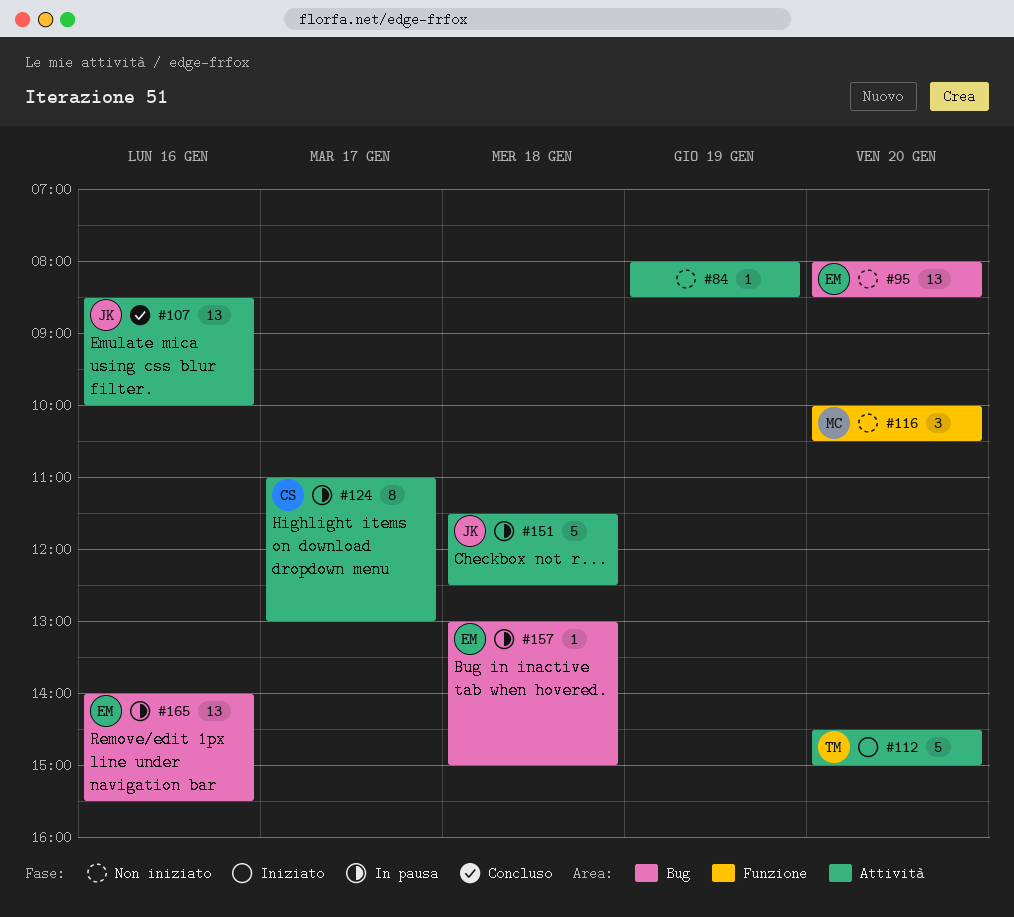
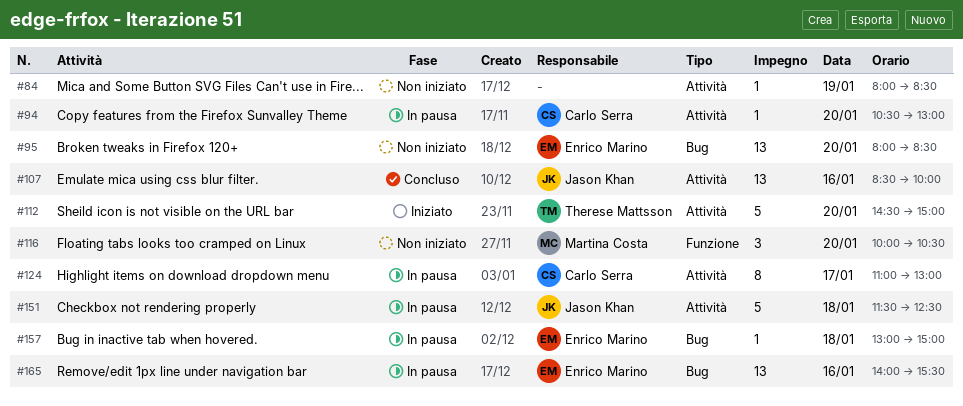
#94: none -> present

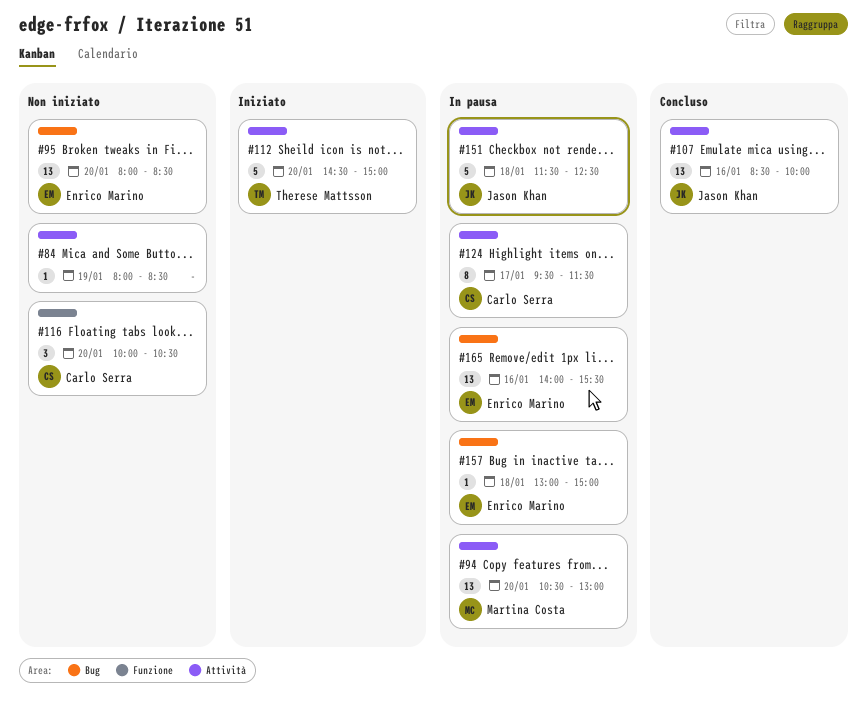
#94, owner: Carlo Serra -> Martina Costa
#94, estimate: 1 -> 13
#116, owner: Martina Costa -> Carlo Serra
#124, begins: 11:00 -> 09:30
#124, ends: 13:00 -> 11:30

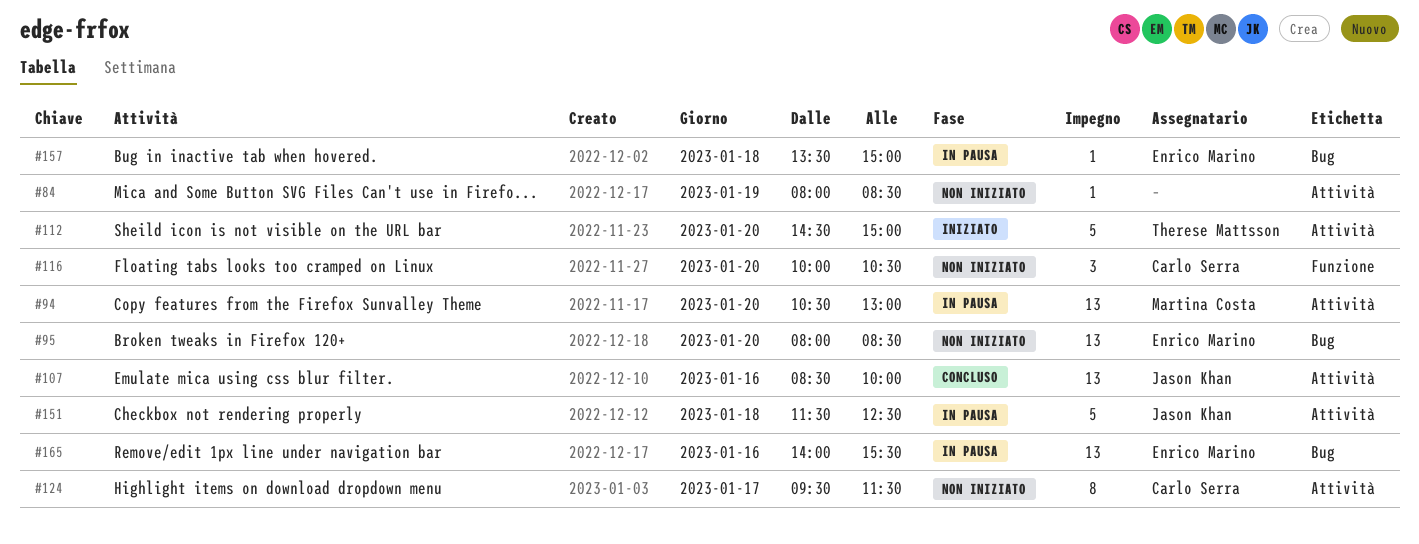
#124, status: In pausa -> Non iniziato
#157, begins: 13:00 -> 13:30

